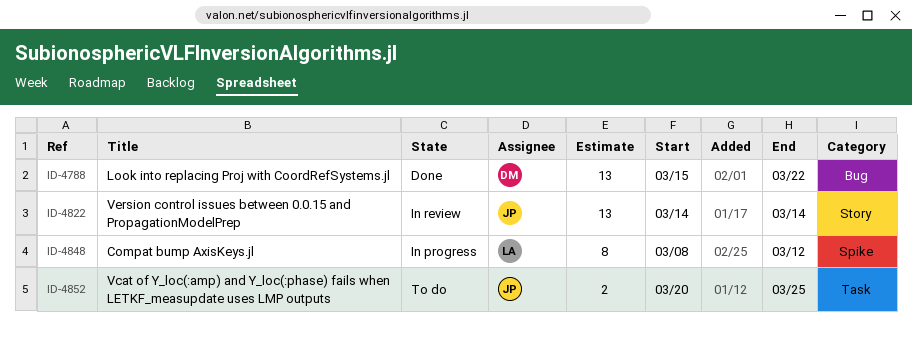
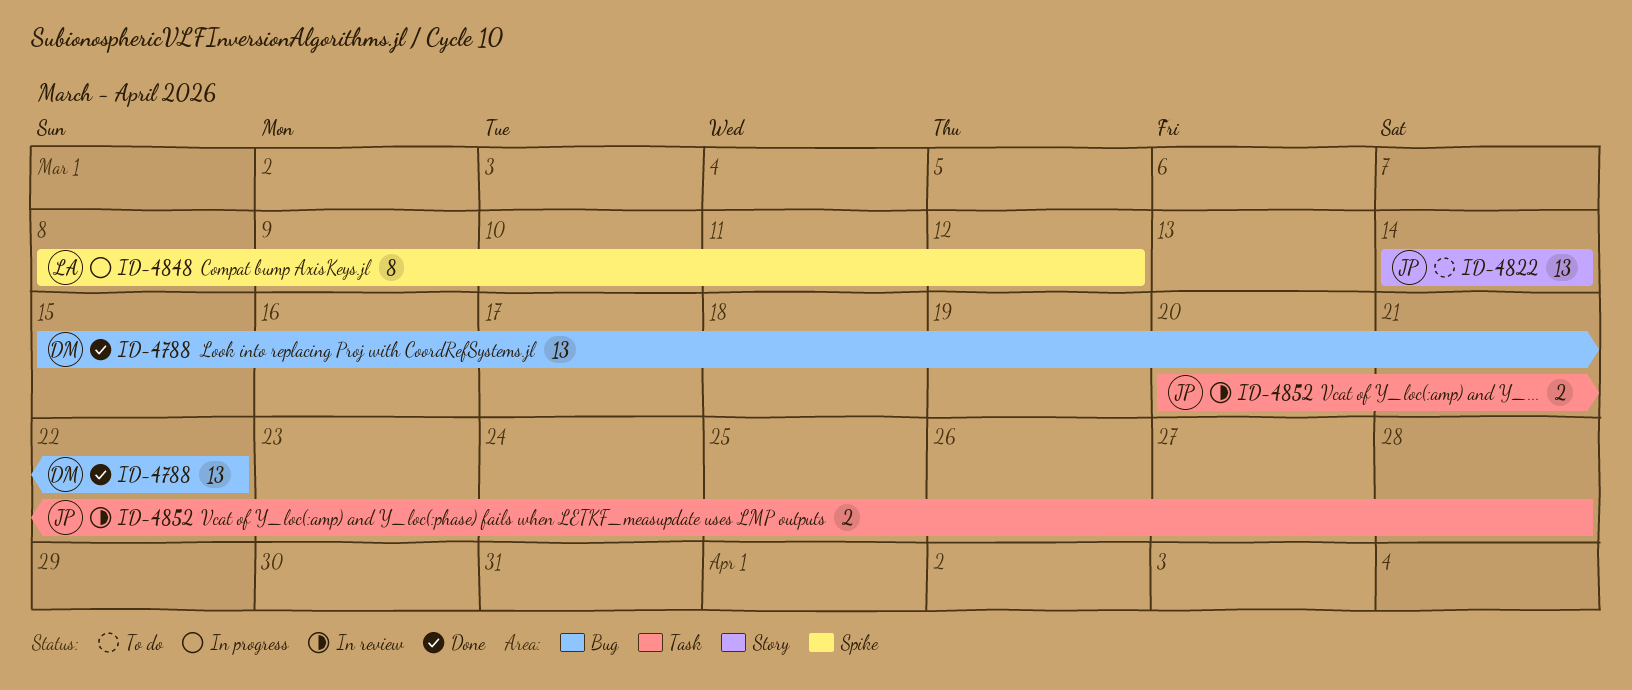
ID-4822, status: In review -> To do
ID-4852, status: To do -> In review
ID-4852, due: Mar 25 -> Mar 28

